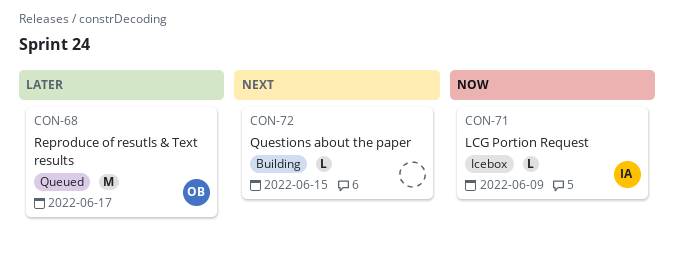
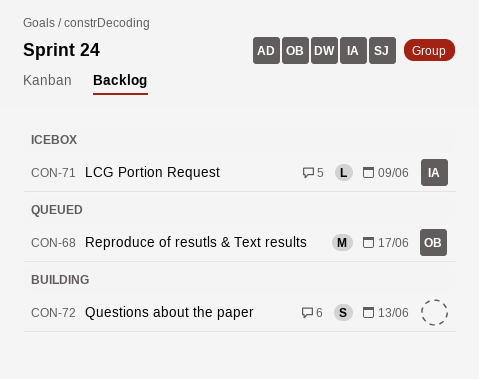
CON-72, estimate: L -> S
CON-72, due: Jun 15 -> Jun 13

